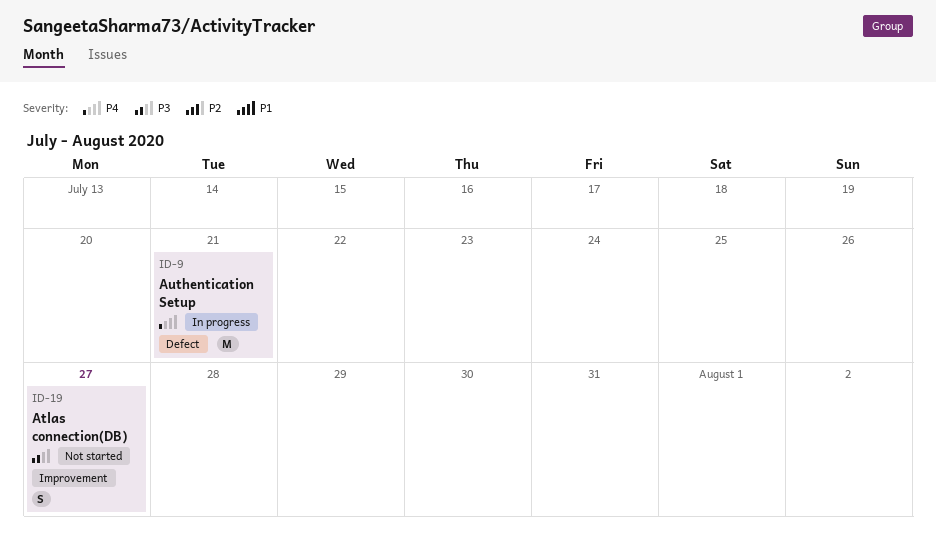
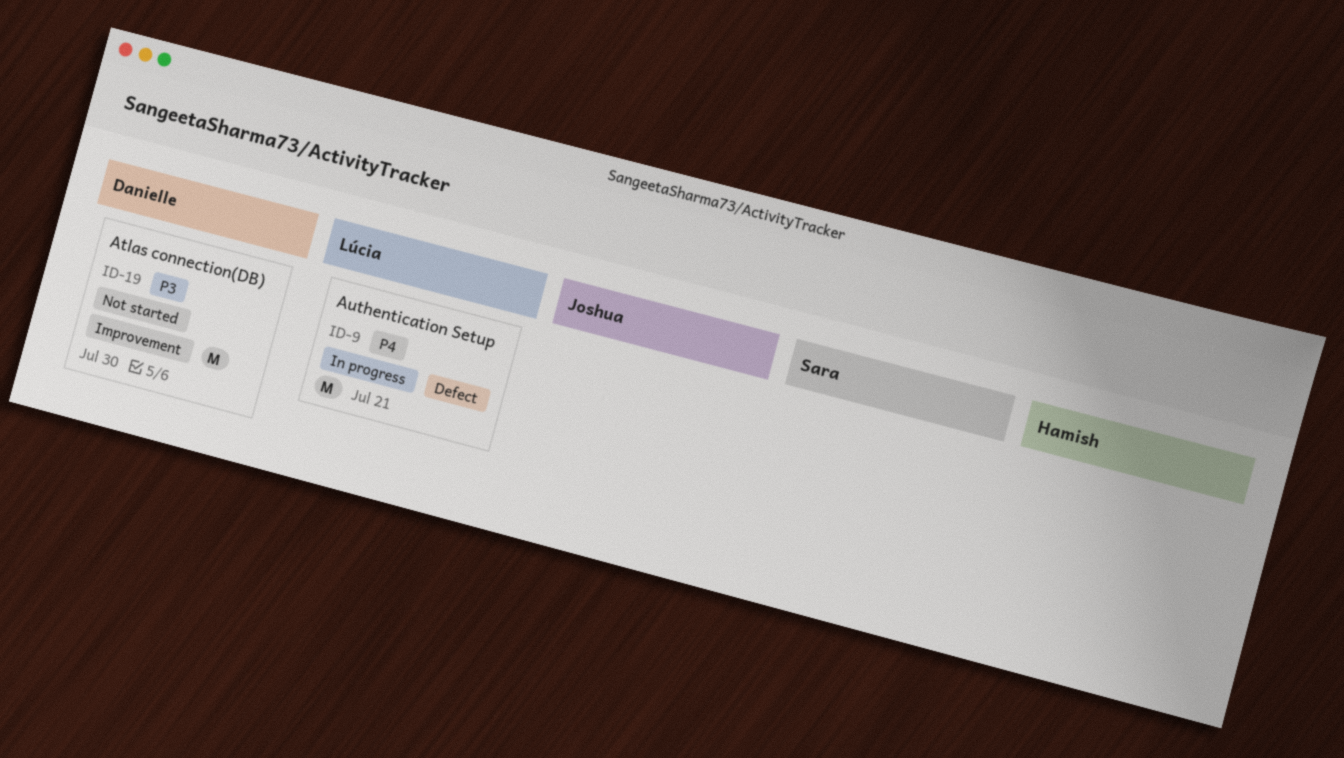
ID-19, estimate: S -> M
ID-19, due: Jul 27 -> Jul 30

